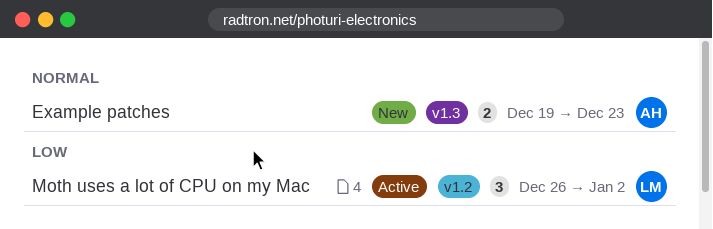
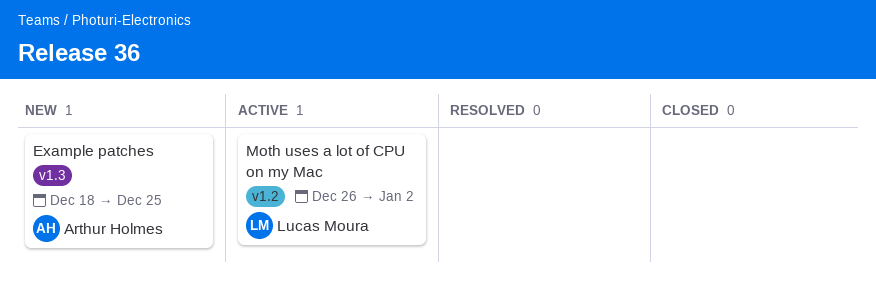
Example patches, start: Dec 19 -> Dec 18
Example patches, due: Dec 23 -> Dec 25

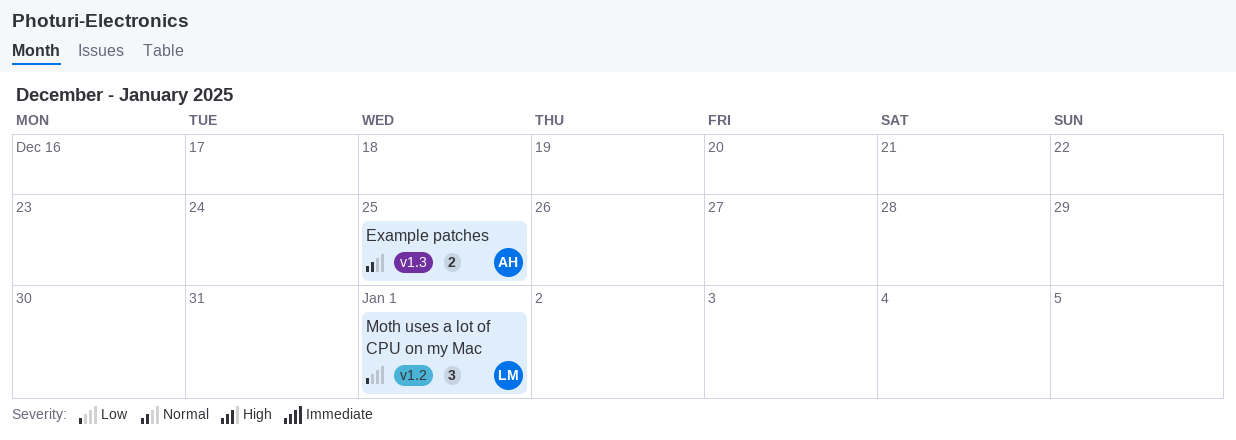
Moth uses a lot of CPU on my Mac, due: Jan 2 -> Jan 1

